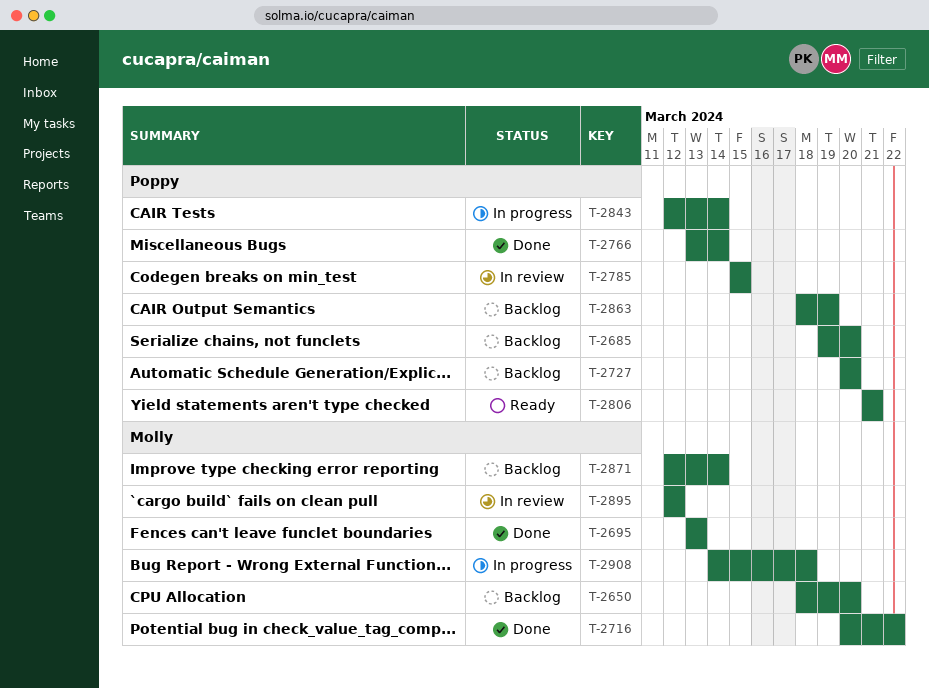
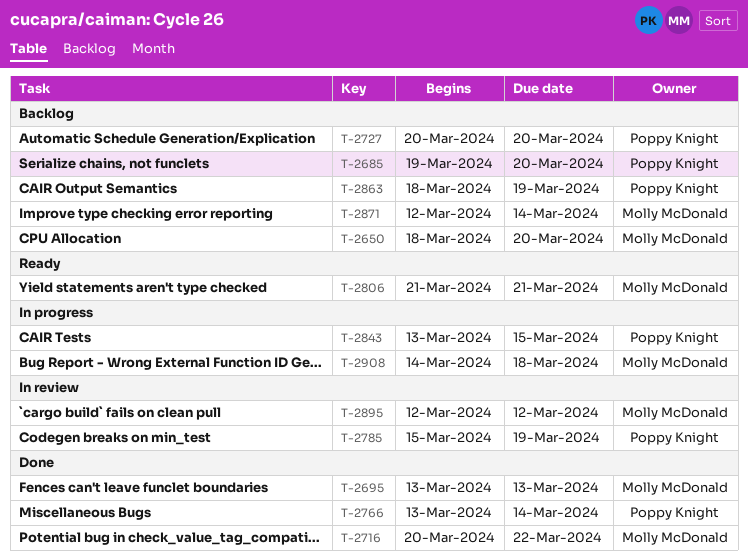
T-2785, due: Mar 15 -> Mar 19
T-2806, owner: Poppy Knight -> Molly McDonald
T-2843, start: Mar 12 -> Mar 13
T-2843, due: Mar 14 -> Mar 15

